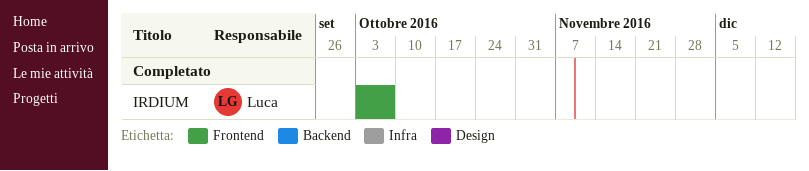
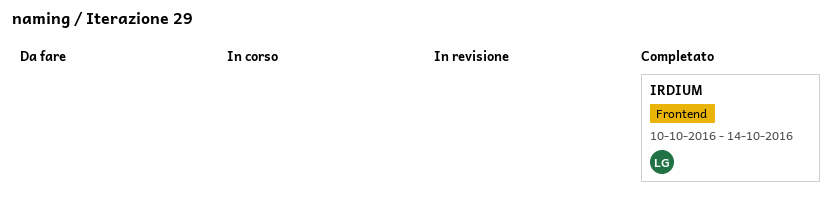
IRDIUM, start: Oct 3 -> Oct 10
IRDIUM, due: Oct 7 -> Oct 14

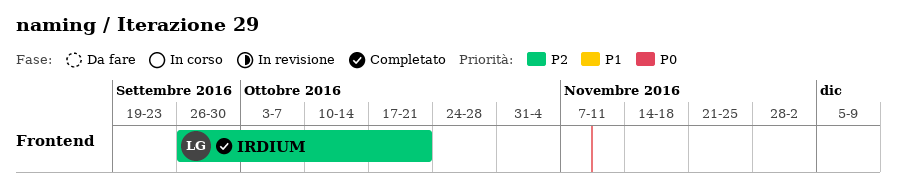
IRDIUM, start: Oct 10 -> Sep 26
IRDIUM, due: Oct 14 -> Oct 21

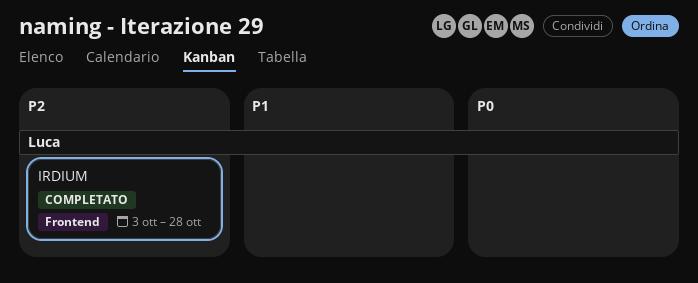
IRDIUM, start: Sep 26 -> Oct 3
IRDIUM, due: Oct 21 -> Oct 28

